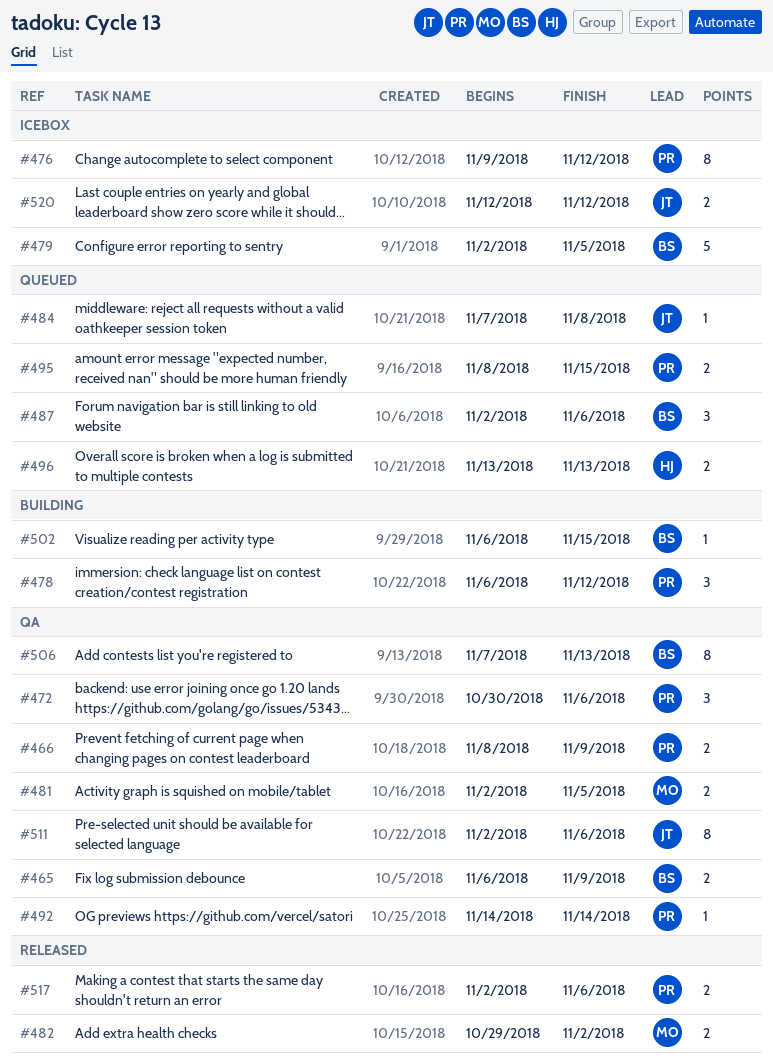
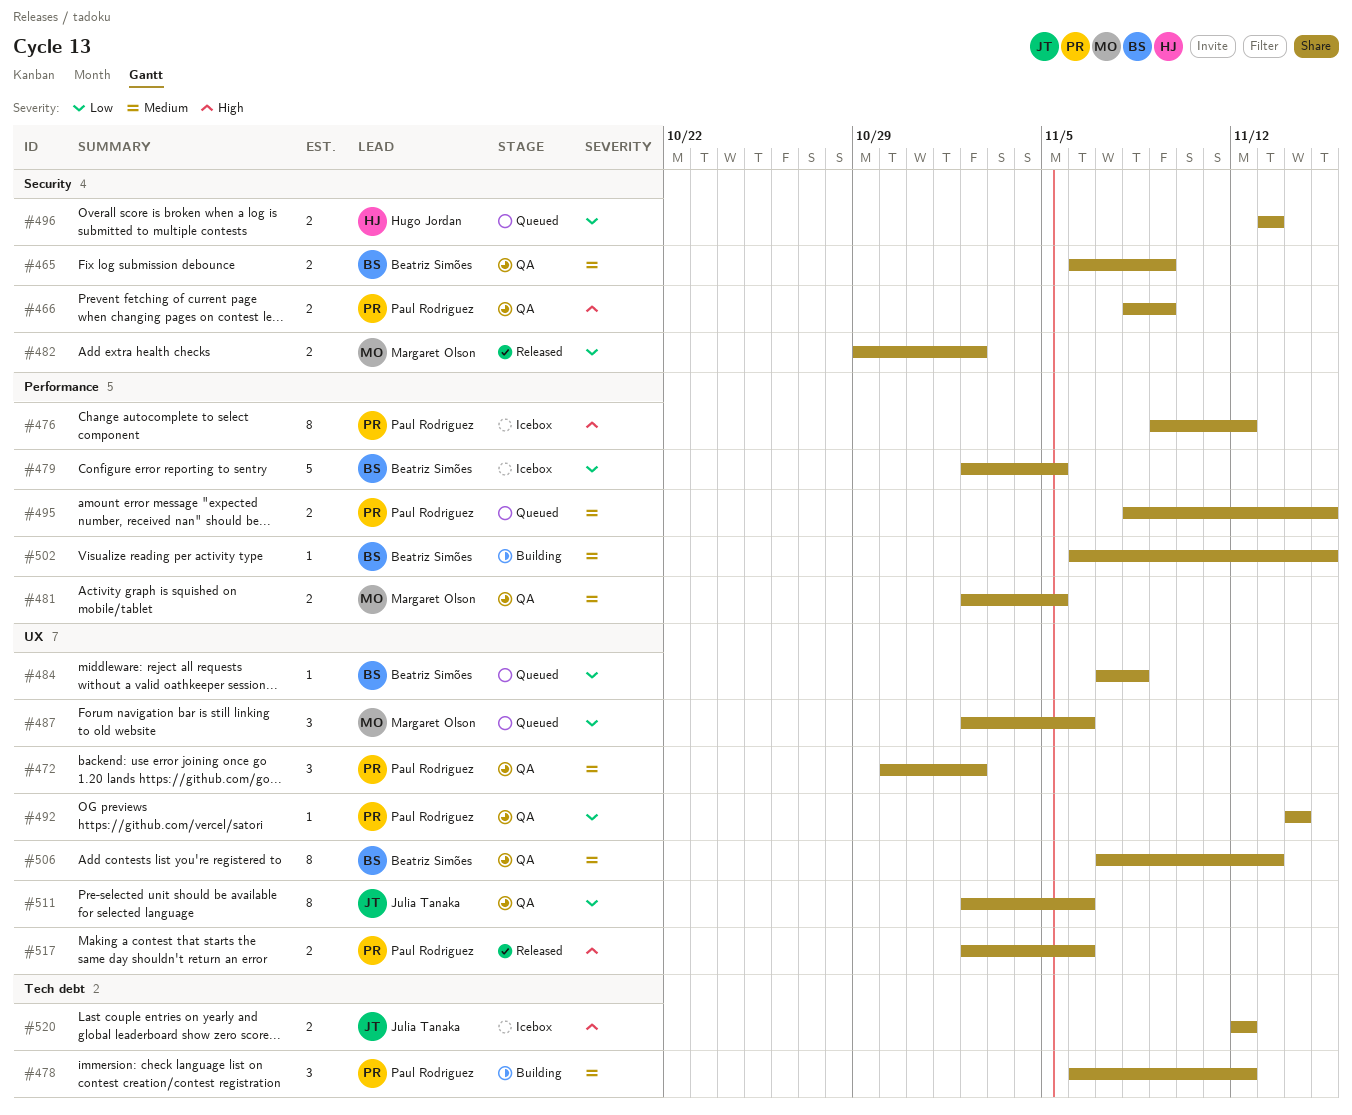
#472, due: Nov 6 -> Nov 2
#484, owner: Julia Tanaka -> Beatriz Simões
#487, owner: Beatriz Simões -> Margaret Olson

